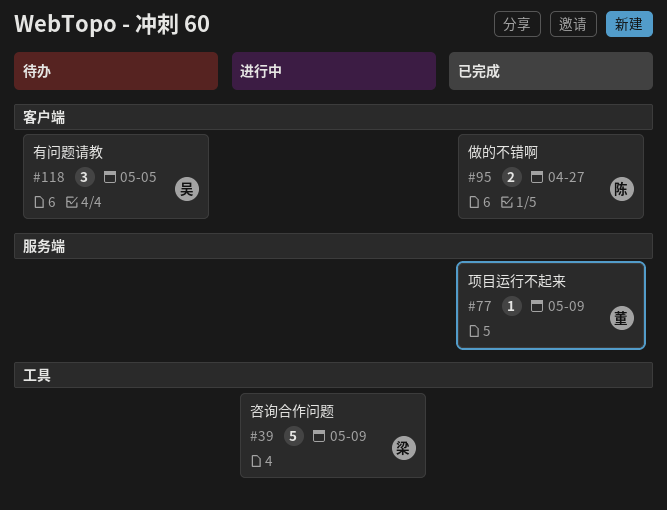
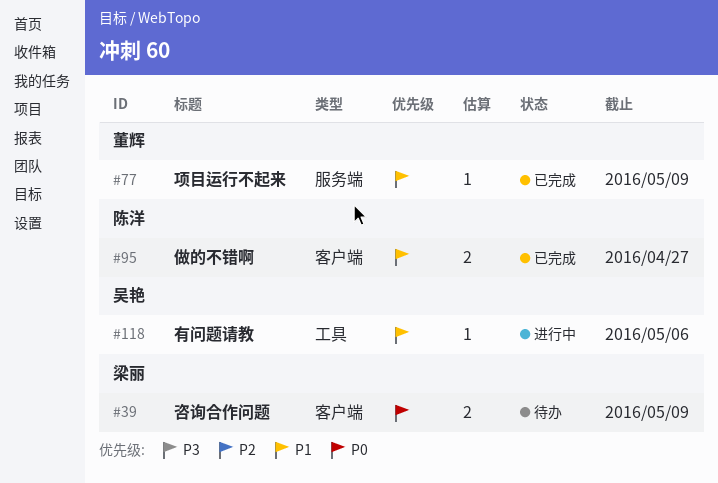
#39, status: 进行中 -> 待办
#39, label: 工具 -> 客户端
#39, estimate: 5 -> 2
#118, status: 待办 -> 进行中
#118, label: 客户端 -> 工具
#118, estimate: 3 -> 1
#118, due: May 5 -> May 6

